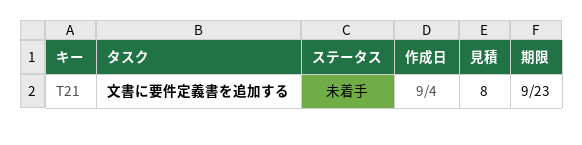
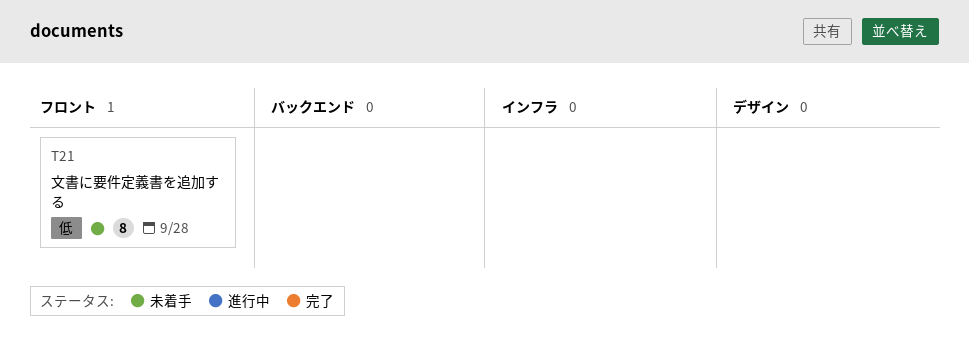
T21, due: Sep 23 -> Sep 28

